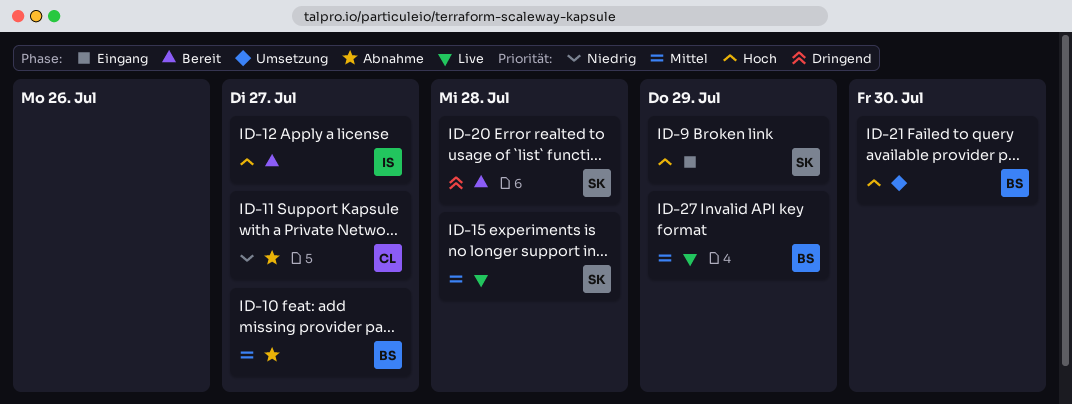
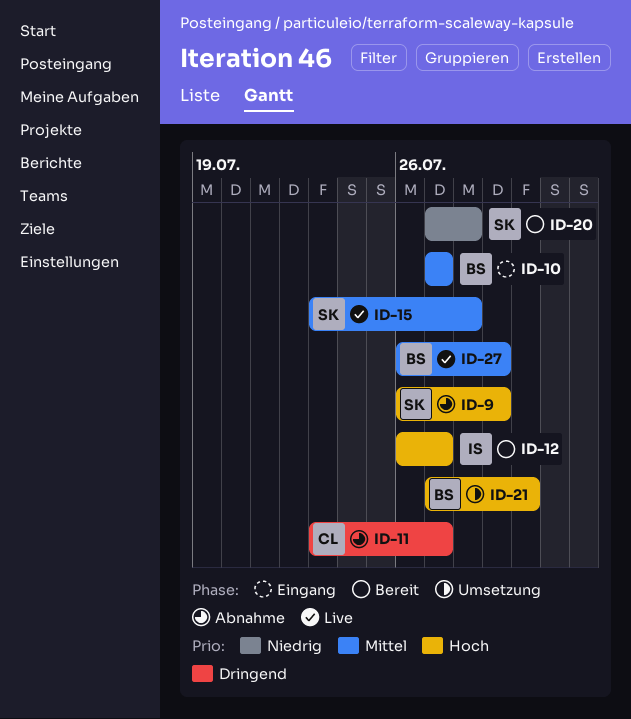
ID-9, status: Eingang -> Abnahme
ID-10, status: Abnahme -> Eingang
ID-11, priority: Niedrig -> Dringend
ID-20, priority: Dringend -> Niedrig

